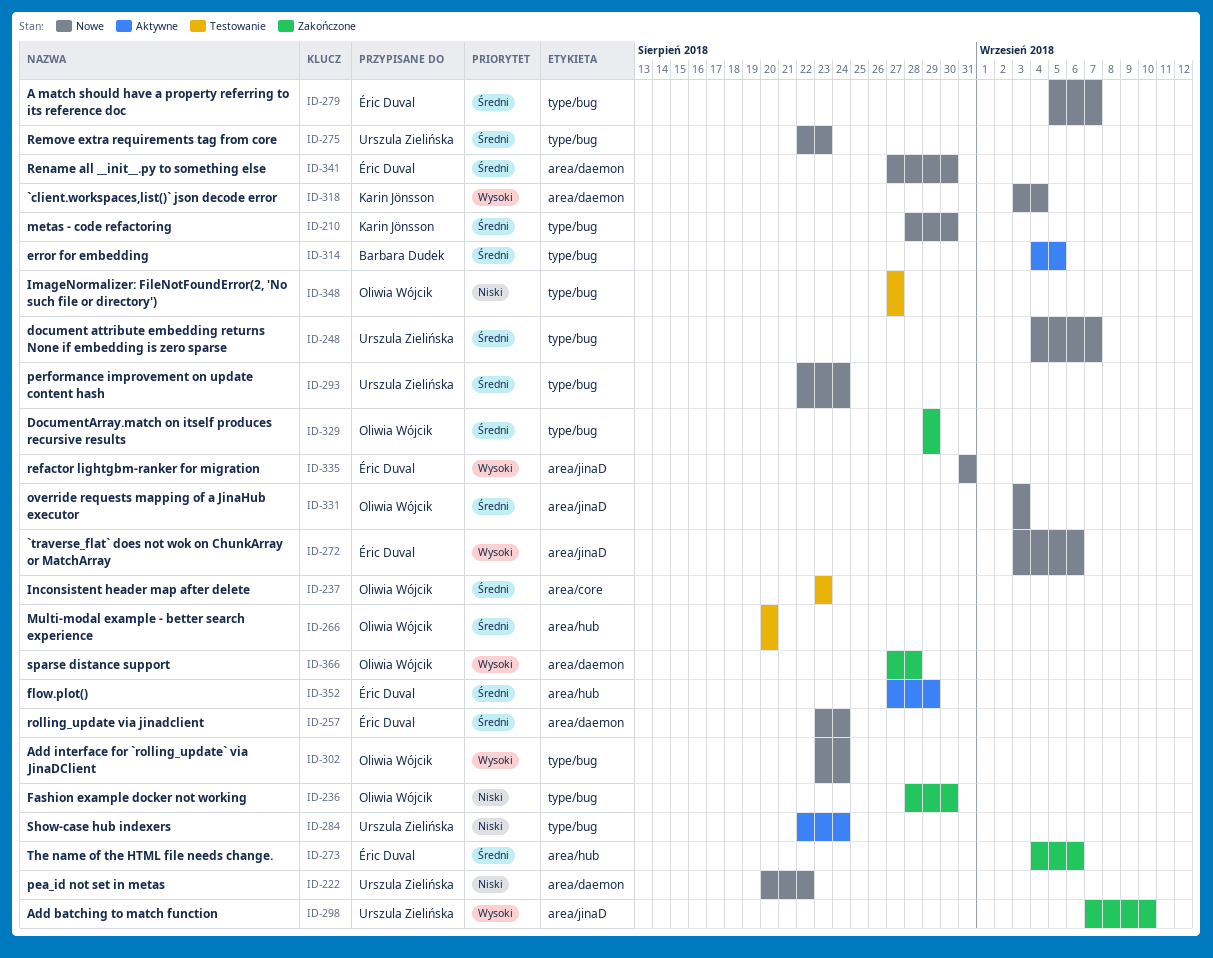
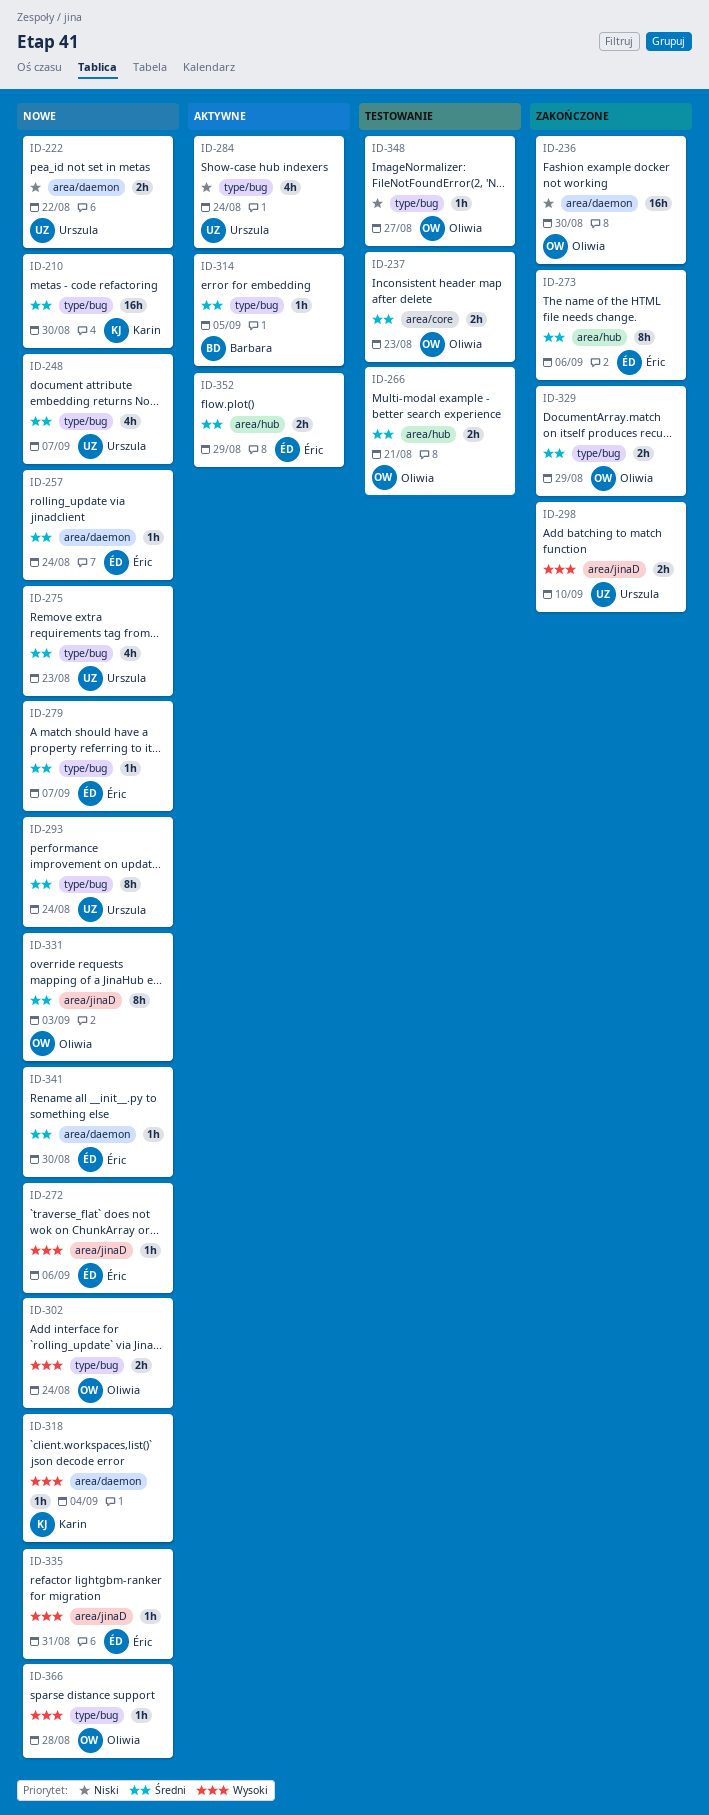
ID-236, label: type/bug -> area/daemon
ID-266, due: Aug 20 -> Aug 21
ID-366, status: Zakończone -> Nowe
ID-366, label: area/daemon -> type/bug

